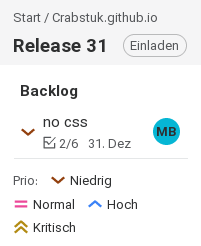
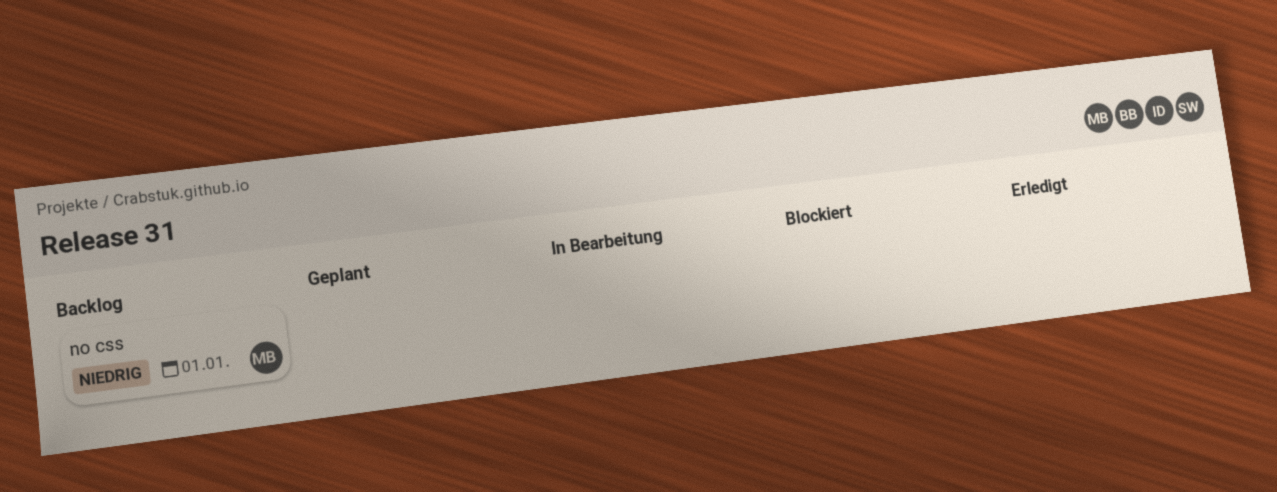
no css, due: Dec 31 -> Jan 1

